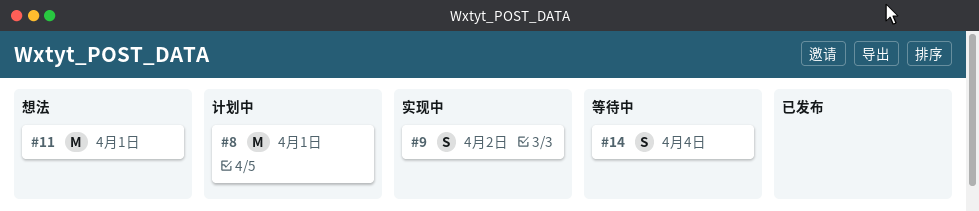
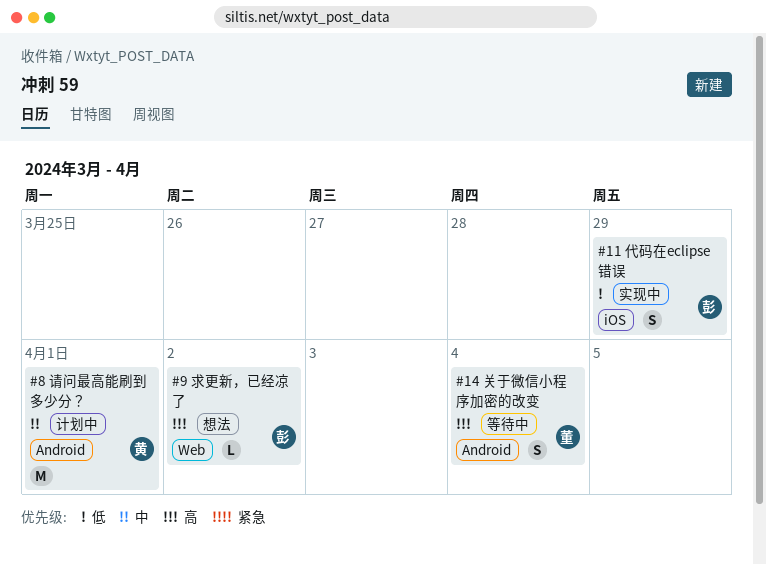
#9, status: 实现中 -> 想法
#9, estimate: S -> L
#11, status: 想法 -> 实现中
#11, estimate: M -> S
#11, due: Apr 1 -> Mar 29

